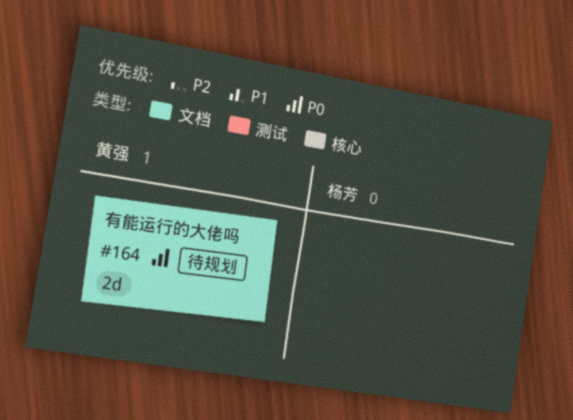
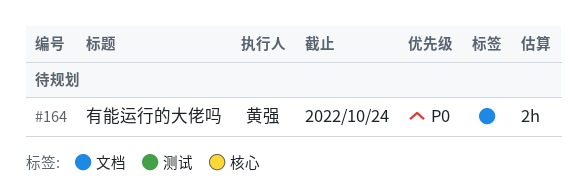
#164, estimate: 2d -> 2h

